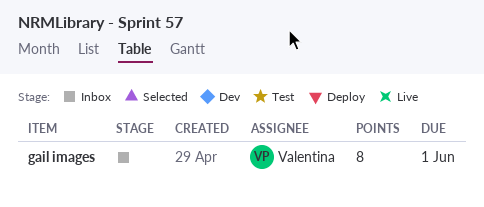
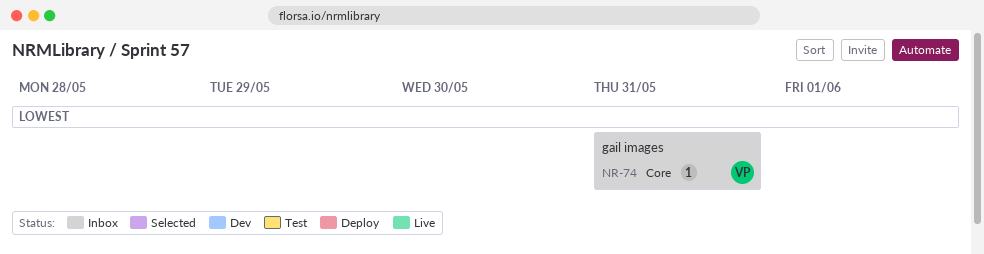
gail images, estimate: 8 -> 1
gail images, due: Jun 1 -> May 31

